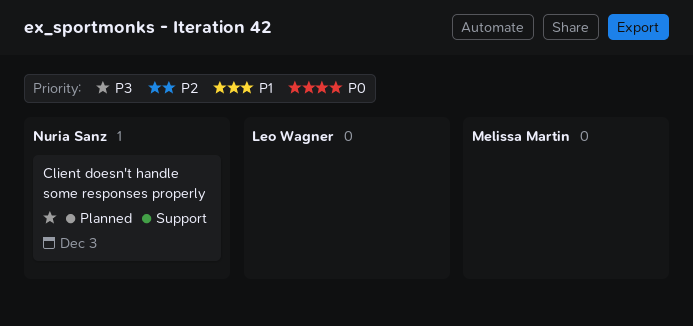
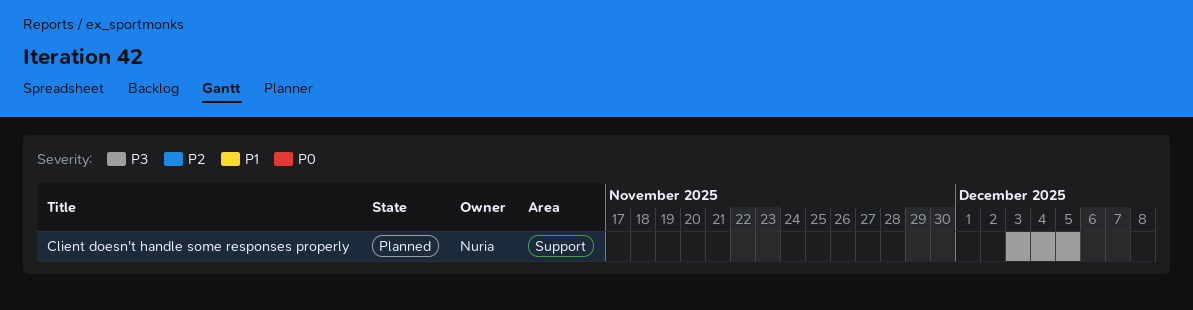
Client doesn't handle some responses properly, due: Dec 3 -> Dec 5

